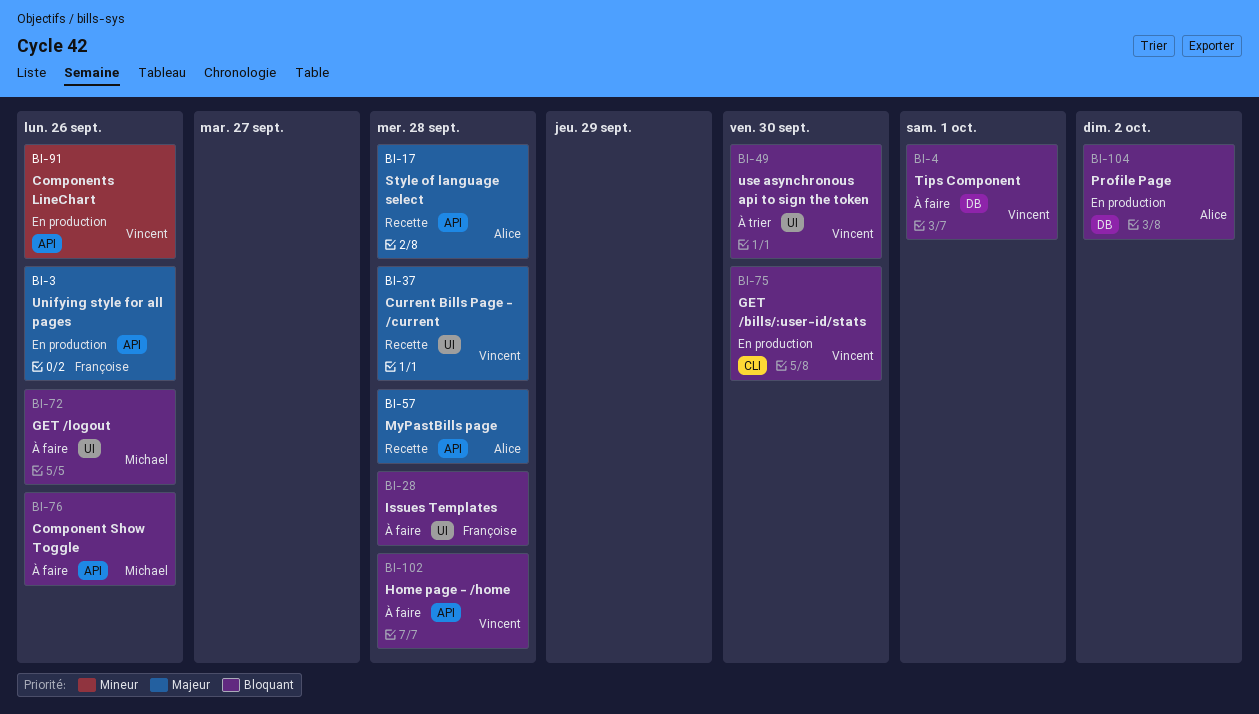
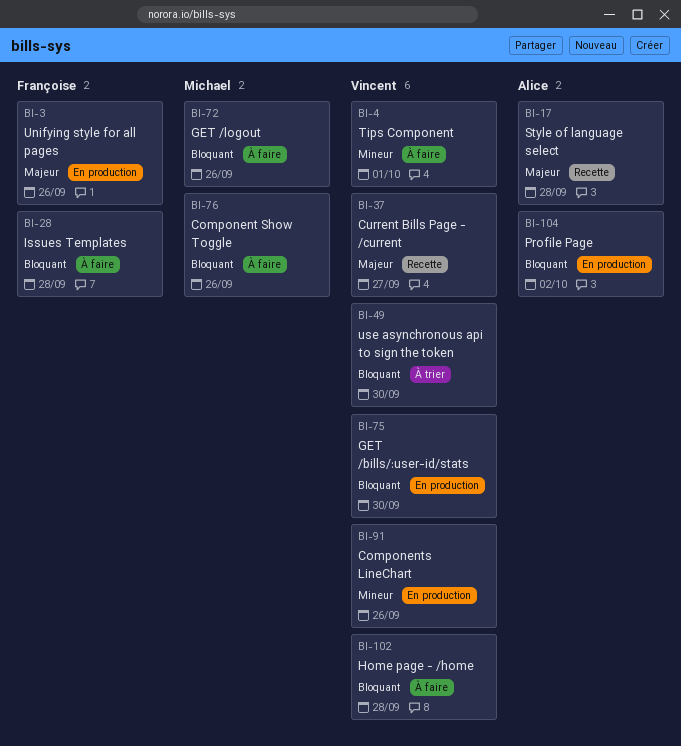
BI-4, priority: Bloquant -> Mineur
BI-37, due: Sep 28 -> Sep 27
BI-57: present -> none

